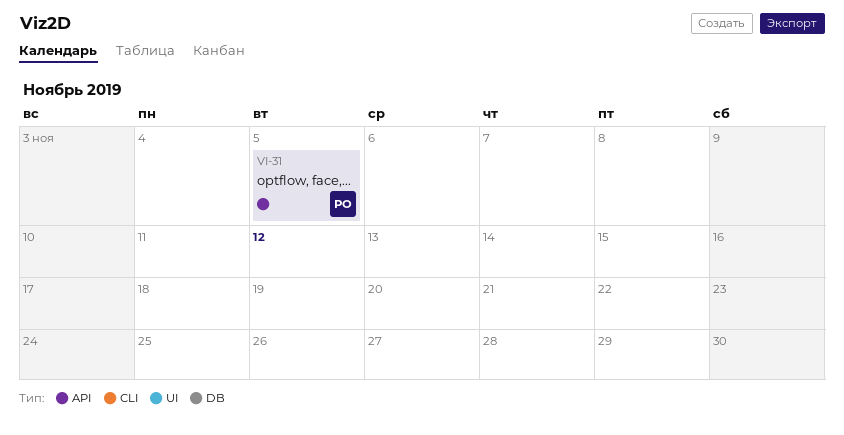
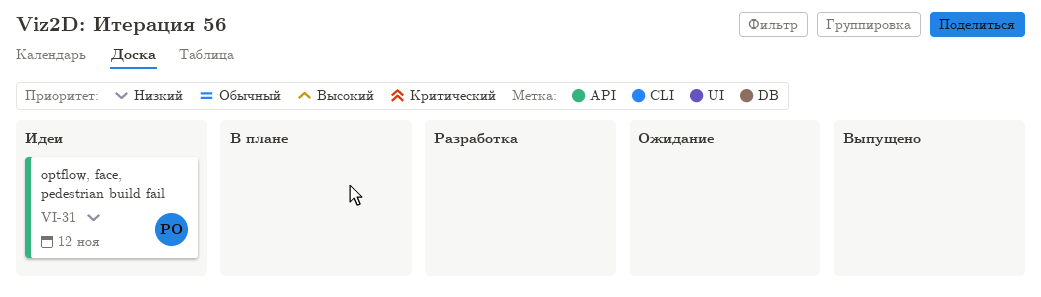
VI-31, due: Nov 5 -> Nov 12

